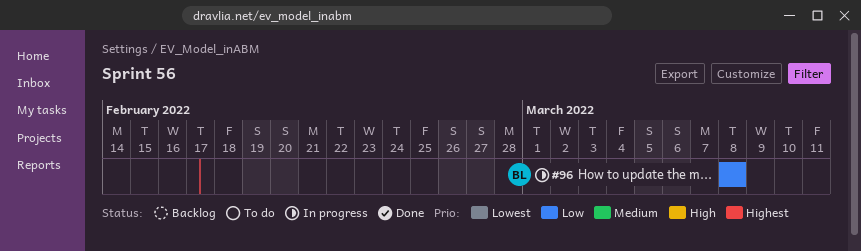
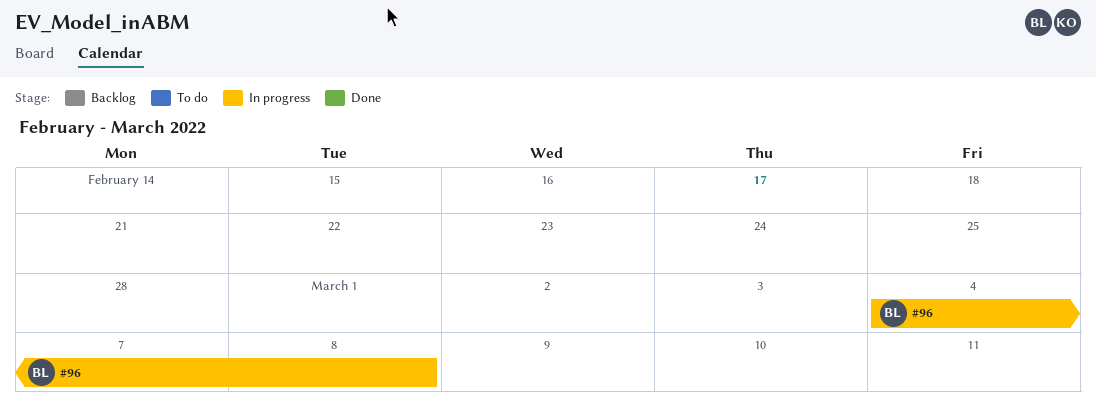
#96, start: Mar 8 -> Mar 4

